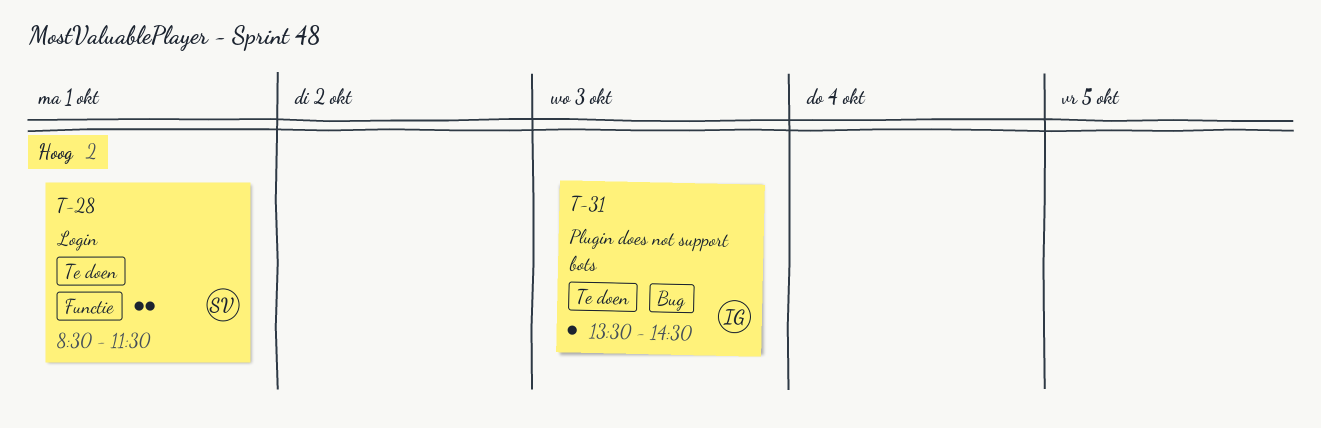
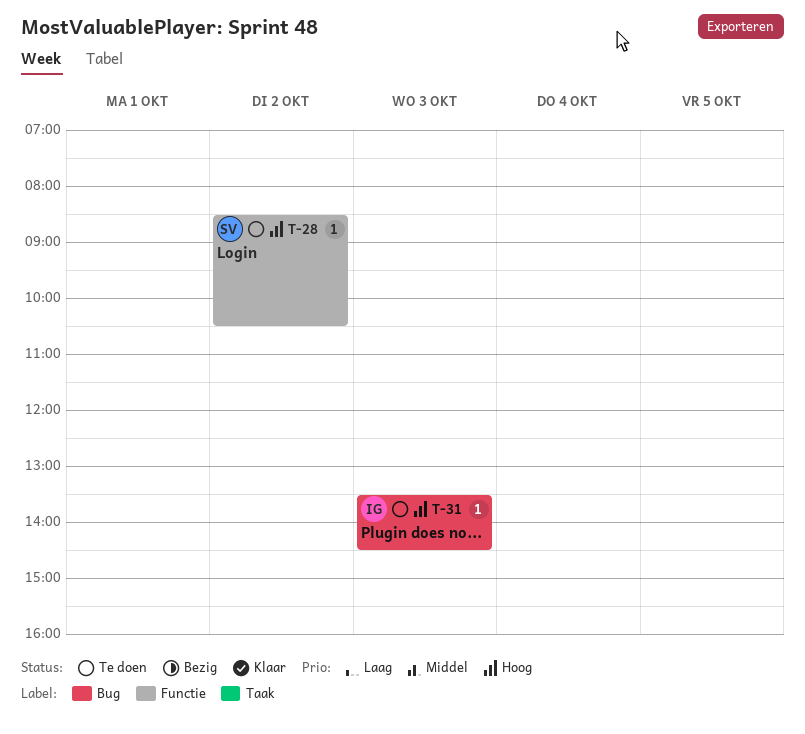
T-28, estimate: 2 -> 1
T-28, day: Oct 1 -> Oct 2
T-28, ends: 11:30 -> 10:30

